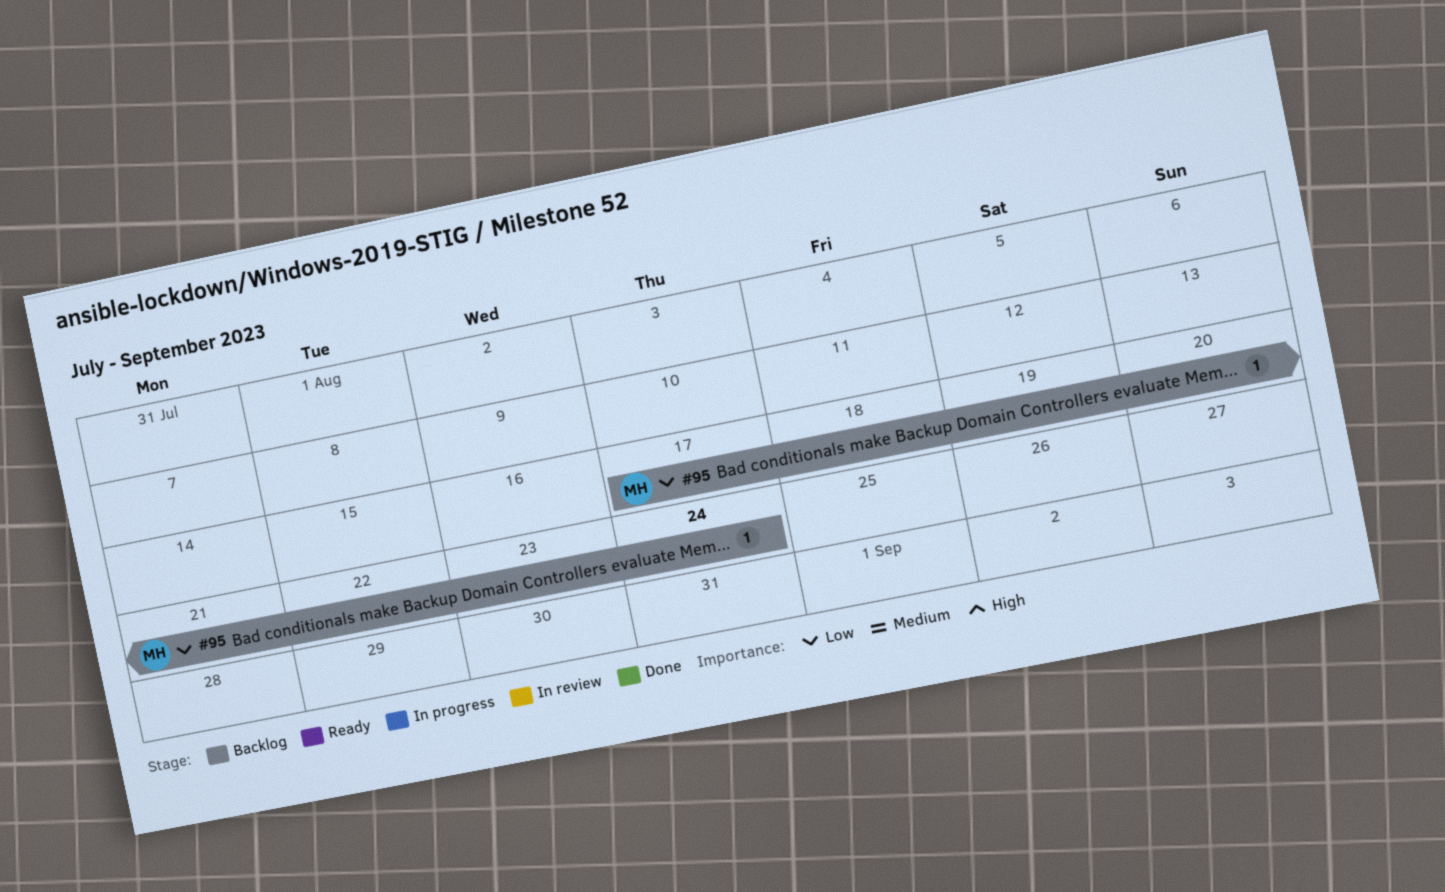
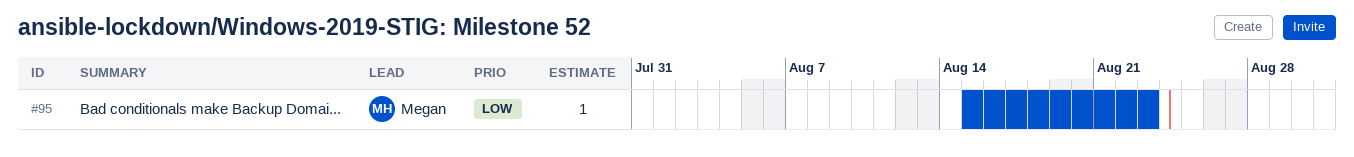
#95, start: Aug 17 -> Aug 15
#95, due: Aug 24 -> Aug 23

